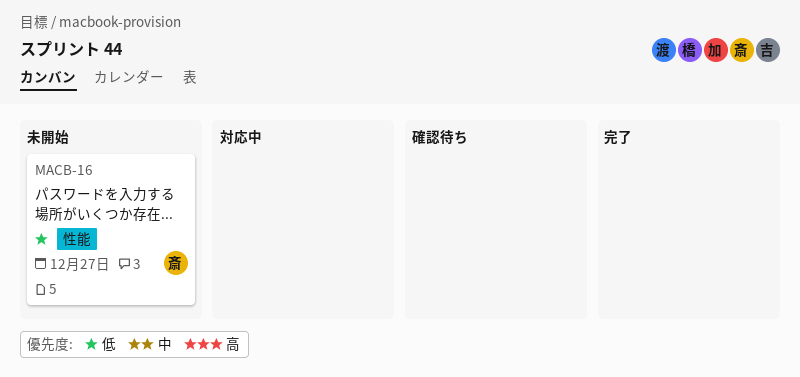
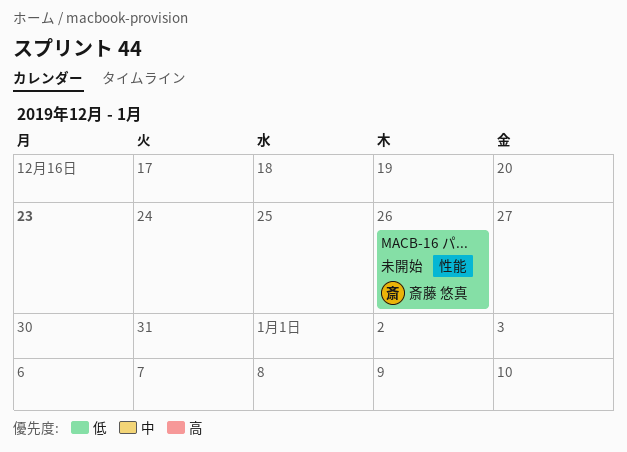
MACB-16, due: Dec 27 -> Dec 26

